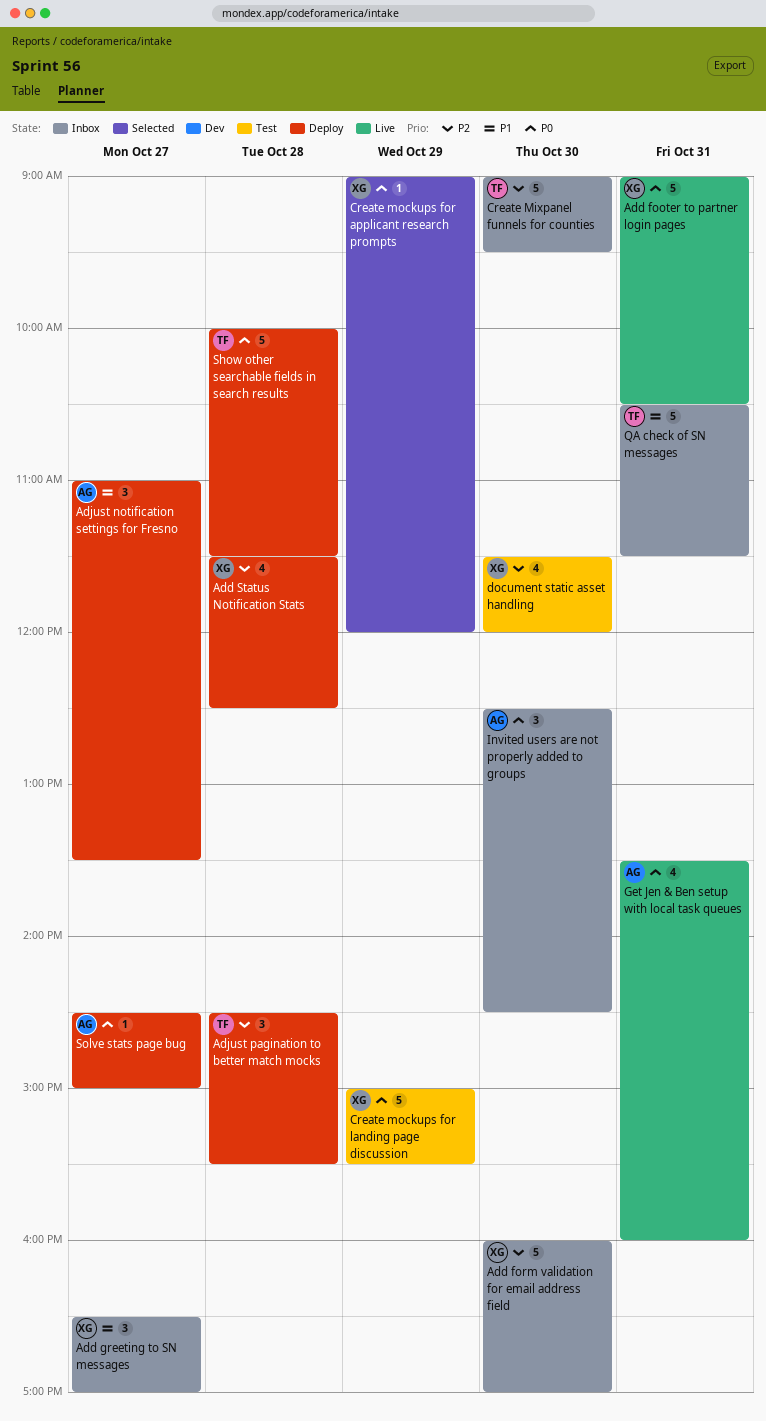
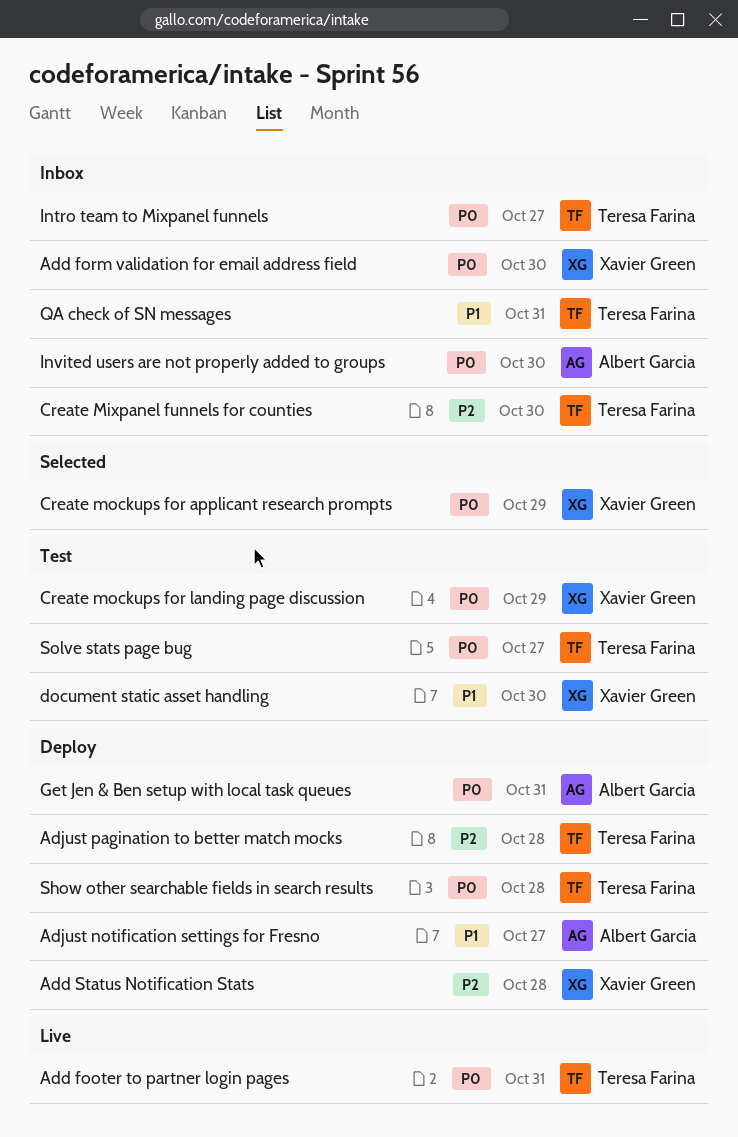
Add footer to partner login pages, owner: Xavier Green -> Teresa Farina
Add form validation for email address field, priority: P2 -> P0
Add greeting to SN messages: present -> none
document static asset handling, priority: P2 -> P1
Get Jen & Ben setup with local task queues, status: Live -> Deploy
Intro team to Mixpanel funnels: none -> present
Solve stats page bug, status: Deploy -> Test
Solve stats page bug, owner: Albert Garcia -> Teresa Farina

